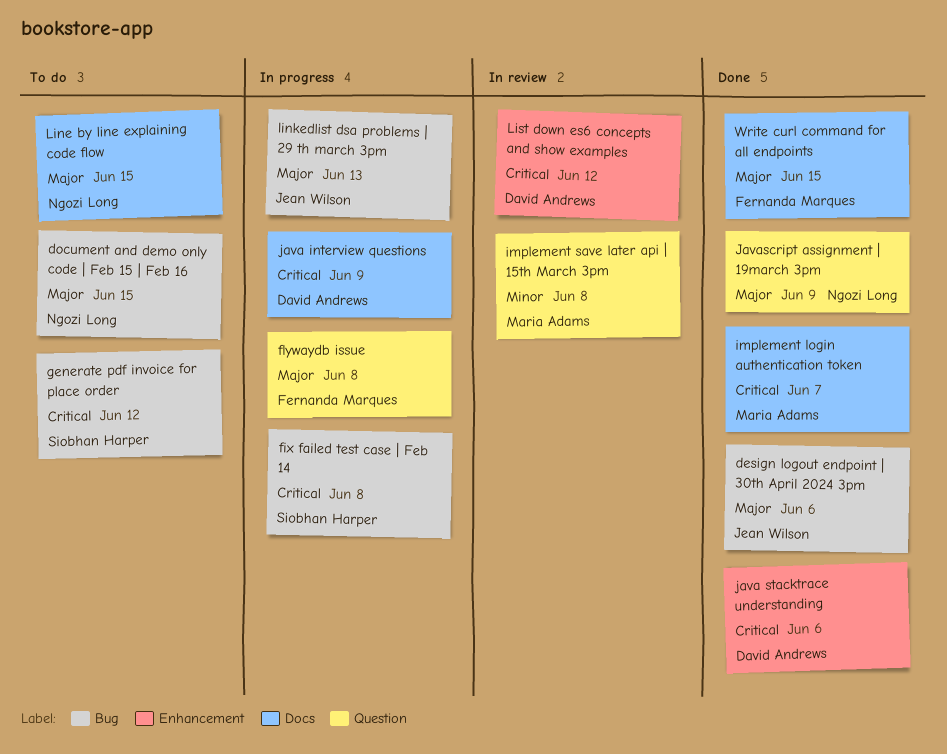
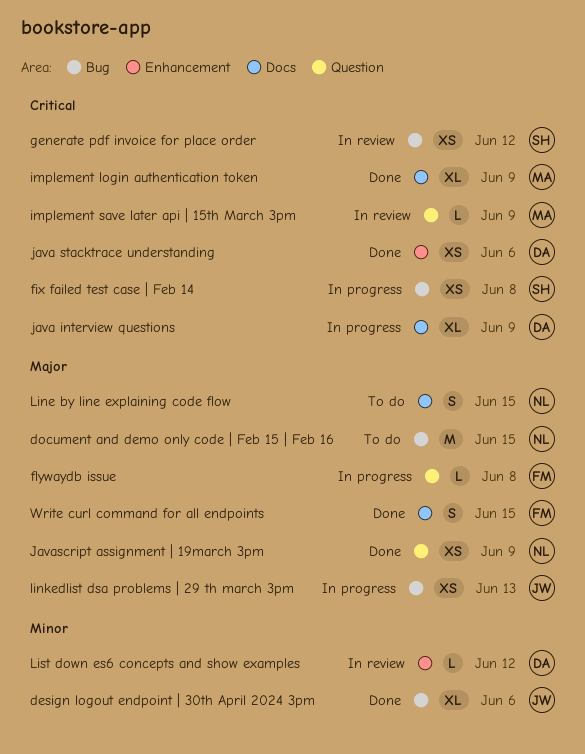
design logout endpoint | 30th April 2024 3pm, priority: Major -> Minor
generate pdf invoice for place order, status: To do -> In review
implement login authentication token, due: Jun 7 -> Jun 9
implement save later api | 15th March 3pm, priority: Minor -> Critical
implement save later api | 15th March 3pm, due: Jun 8 -> Jun 9
List down es6 concepts and show examples, priority: Critical -> Minor

